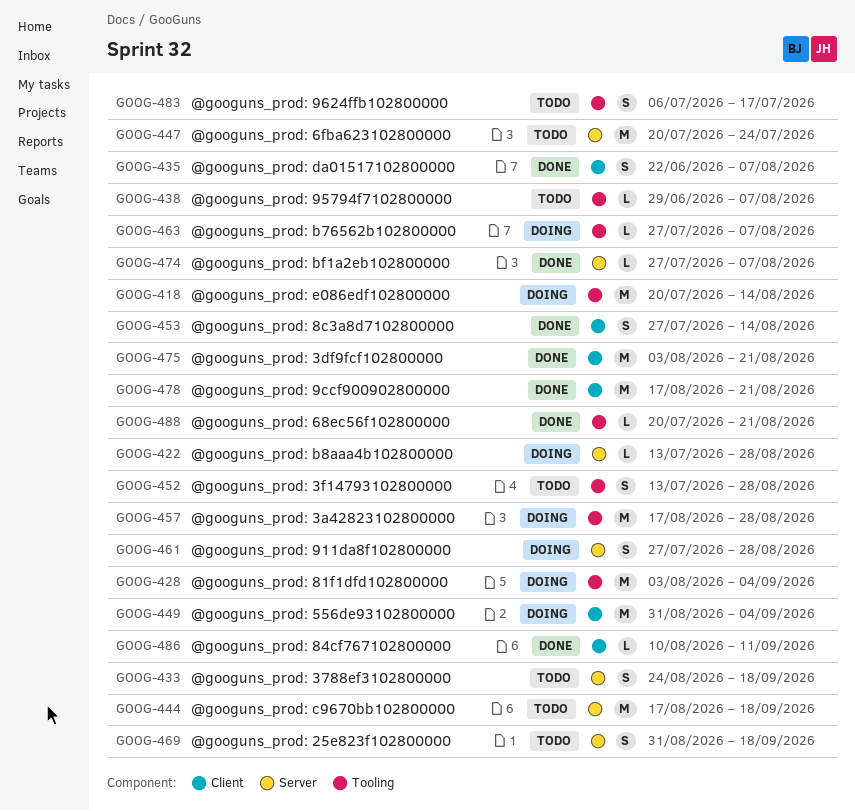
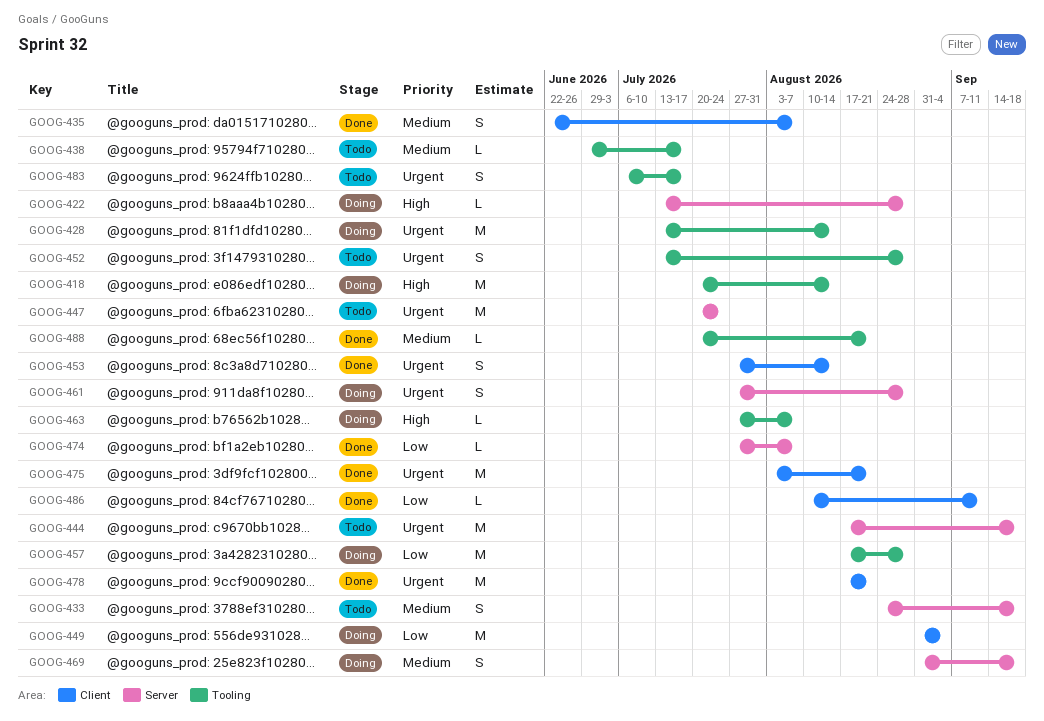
GOOG-428, start: Aug 3 -> Jul 13
GOOG-428, due: Sep 4 -> Aug 14
GOOG-438, due: Aug 7 -> Jul 17
GOOG-469, status: Todo -> Doing

